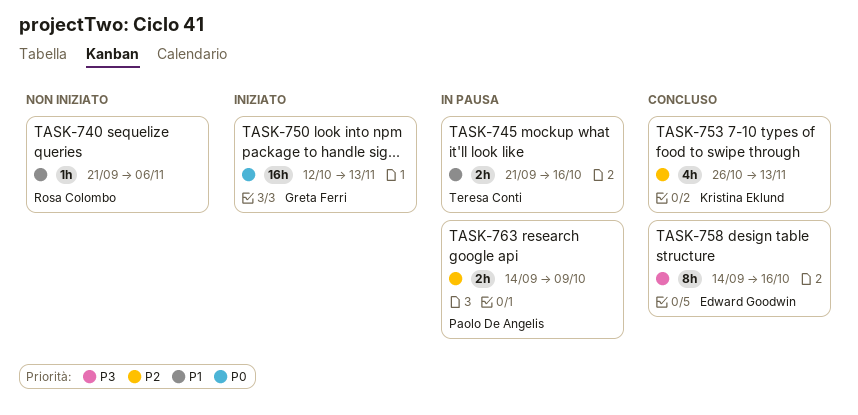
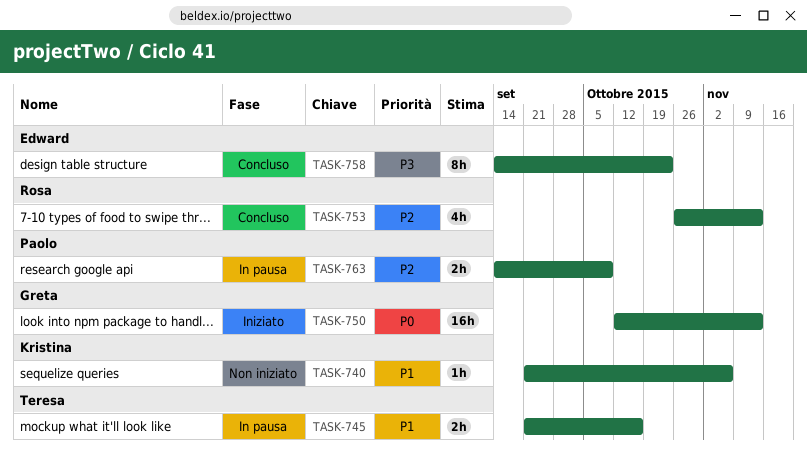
TASK-740, owner: Rosa Colombo -> Kristina Eklund
TASK-753, owner: Kristina Eklund -> Rosa Colombo
TASK-758, due: Oct 16 -> Oct 23

